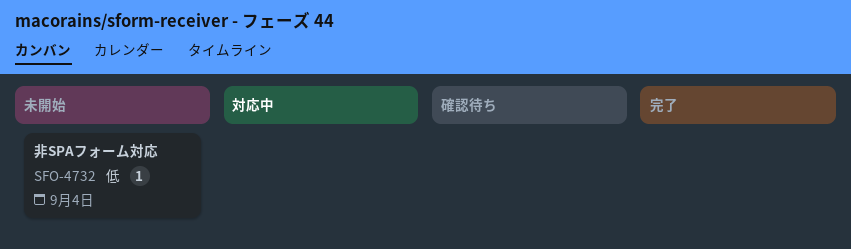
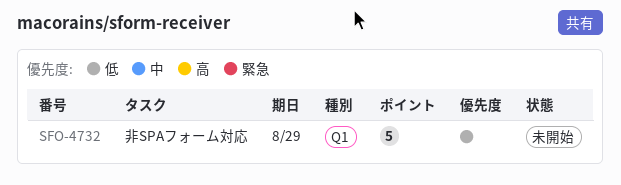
SFO-4732, estimate: 1 -> 5
SFO-4732, due: Sep 4 -> Aug 29

